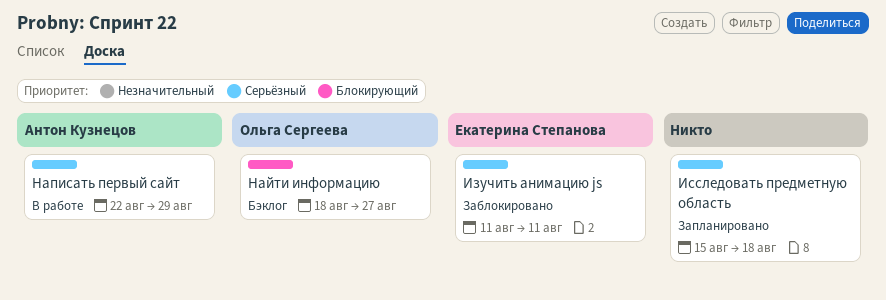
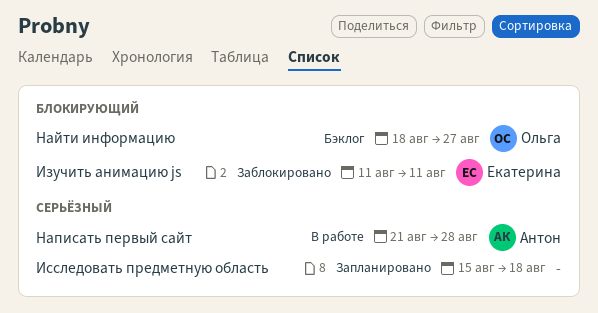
Изучить анимацию js, priority: Серьёзный -> Блокирующий
Написать первый сайт, start: Aug 22 -> Aug 21
Написать первый сайт, due: Aug 29 -> Aug 28

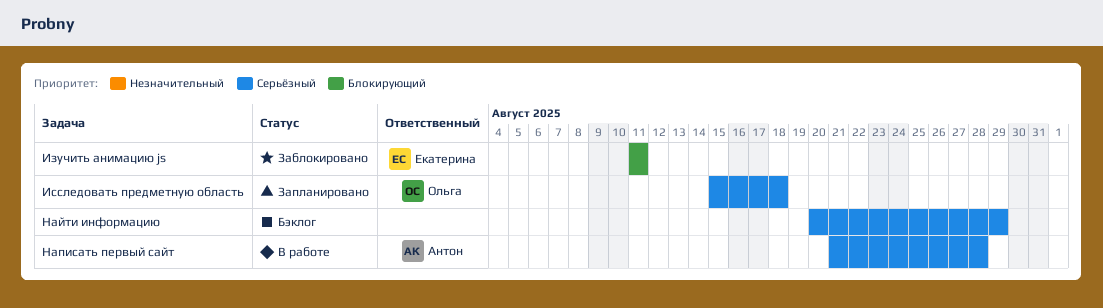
Исследовать предметную область, owner: none -> Ольга
Найти информацию, owner: Ольга -> none
Найти информацию, priority: Блокирующий -> Серьёзный
Найти информацию, start: Aug 18 -> Aug 20
Найти информацию, due: Aug 27 -> Aug 29

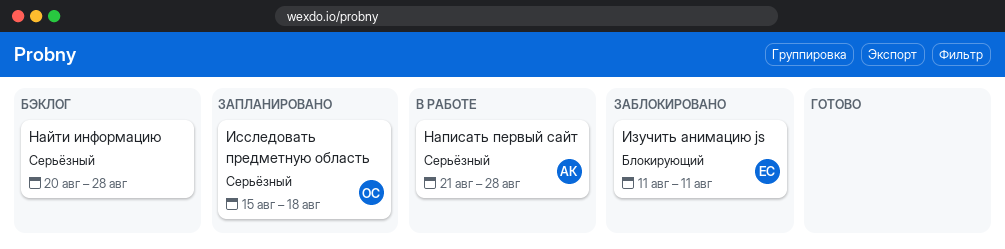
Найти информацию, due: Aug 29 -> Aug 28

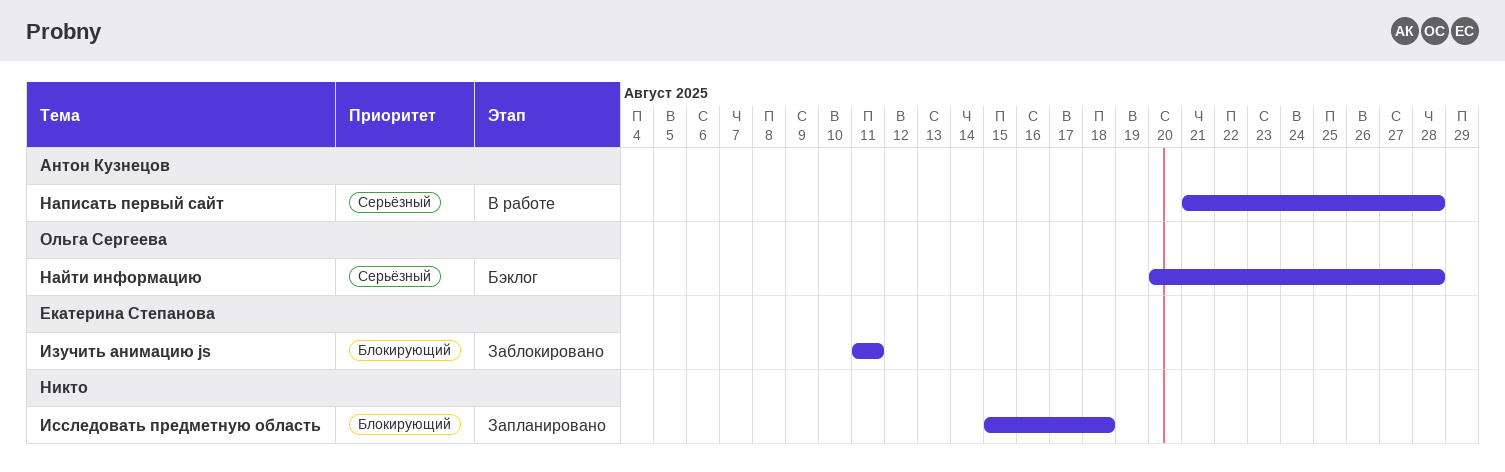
Исследовать предметную область, owner: Ольга Сергеева -> none
Исследовать предметную область, priority: Серьёзный -> Блокирующий
Найти информацию, owner: none -> Ольга Сергеева

